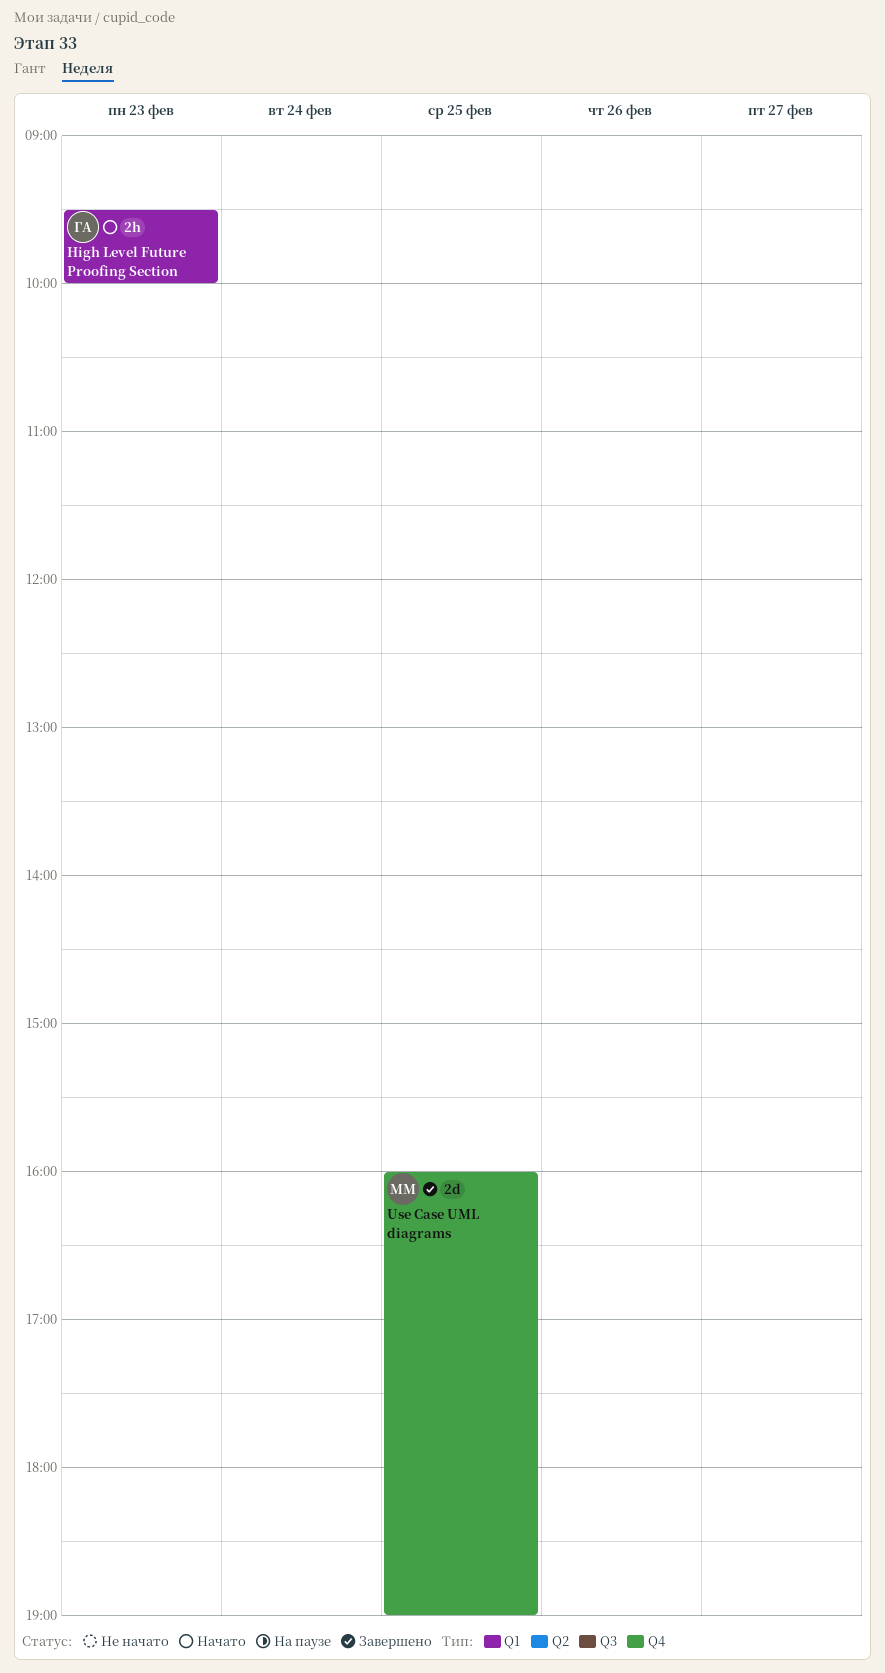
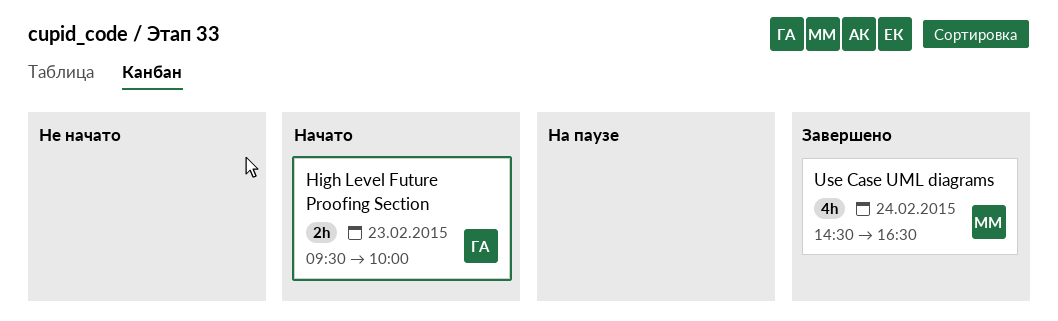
Use Case UML diagrams, estimate: 2d -> 4h
Use Case UML diagrams, day: Feb 25 -> Feb 24
Use Case UML diagrams, begins: 16:00 -> 14:30
Use Case UML diagrams, ends: 19:00 -> 16:30

